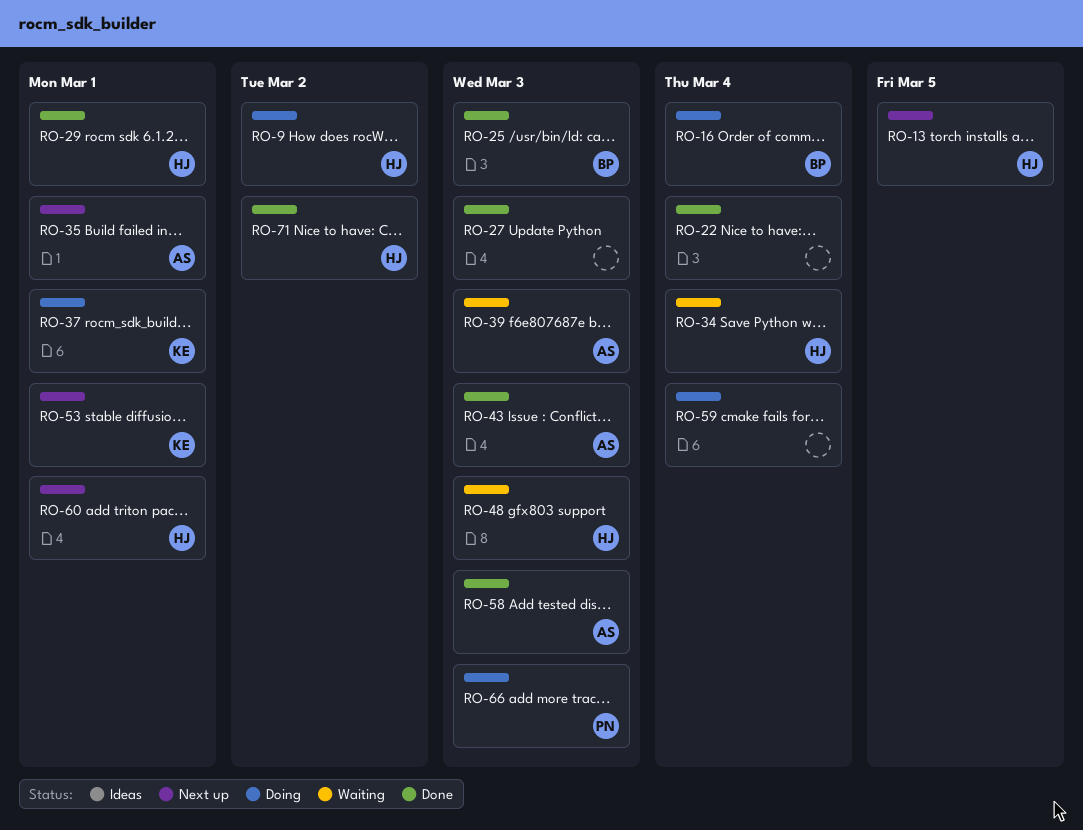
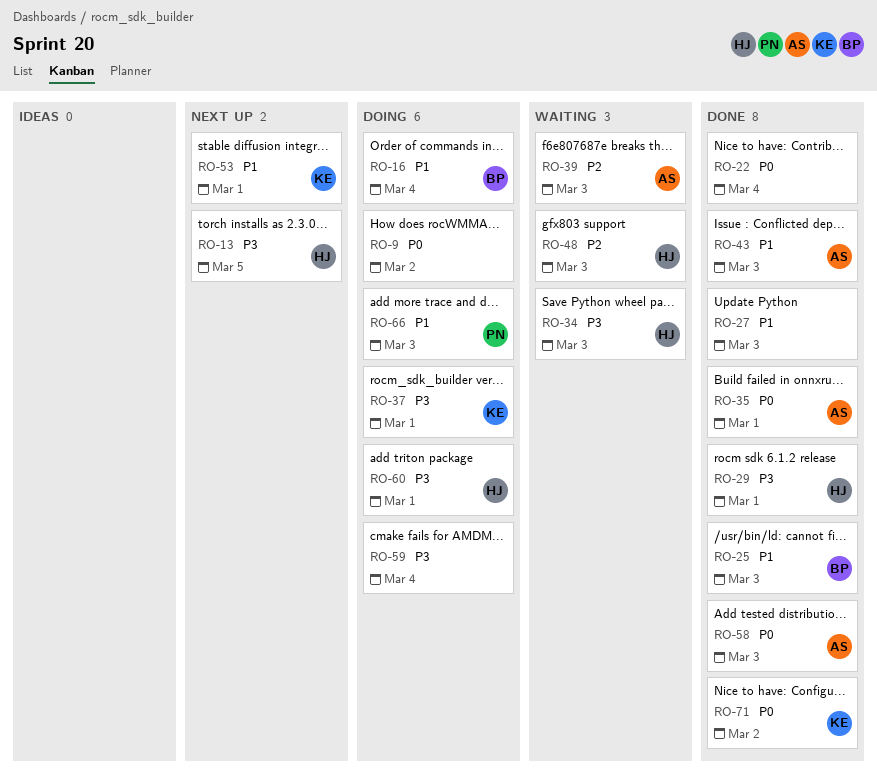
RO-9, owner: HJ -> none
RO-34, due: Mar 4 -> Mar 3
RO-35, status: Next up -> Done
RO-60, status: Next up -> Doing
RO-71, owner: HJ -> KE

